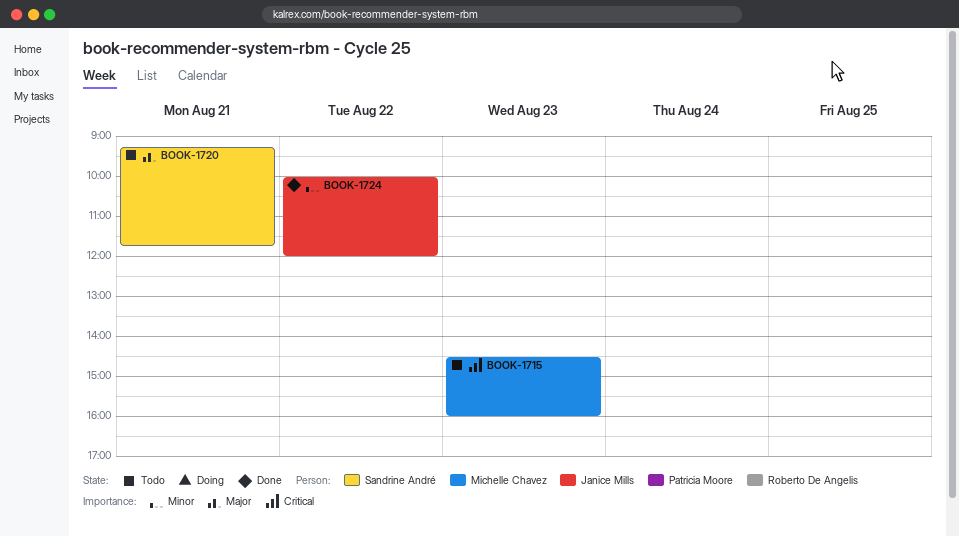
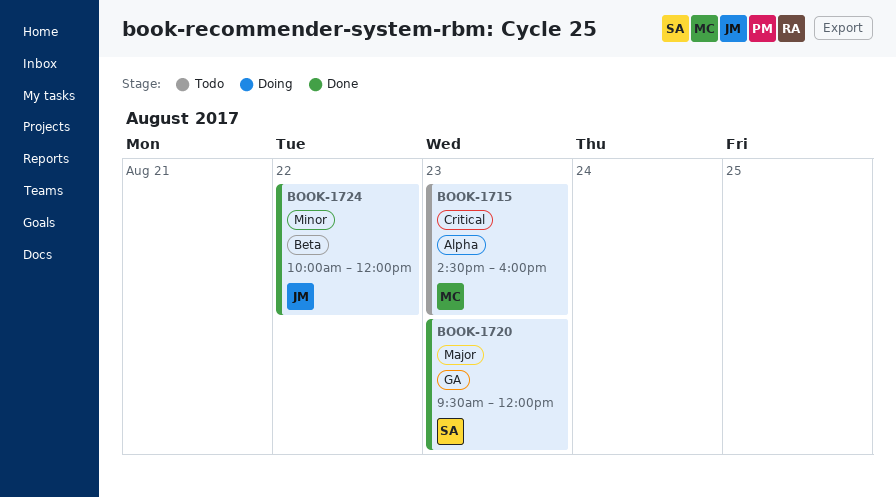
BOOK-1720, status: Todo -> Done
BOOK-1720, day: Aug 21 -> Aug 23
BOOK-1720, begins: 09:15 -> 09:30
BOOK-1720, ends: 11:45 -> 12:00

